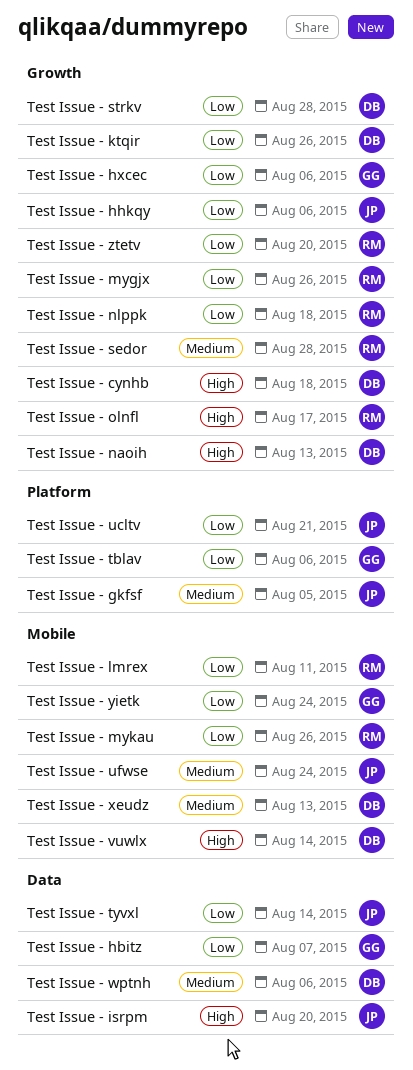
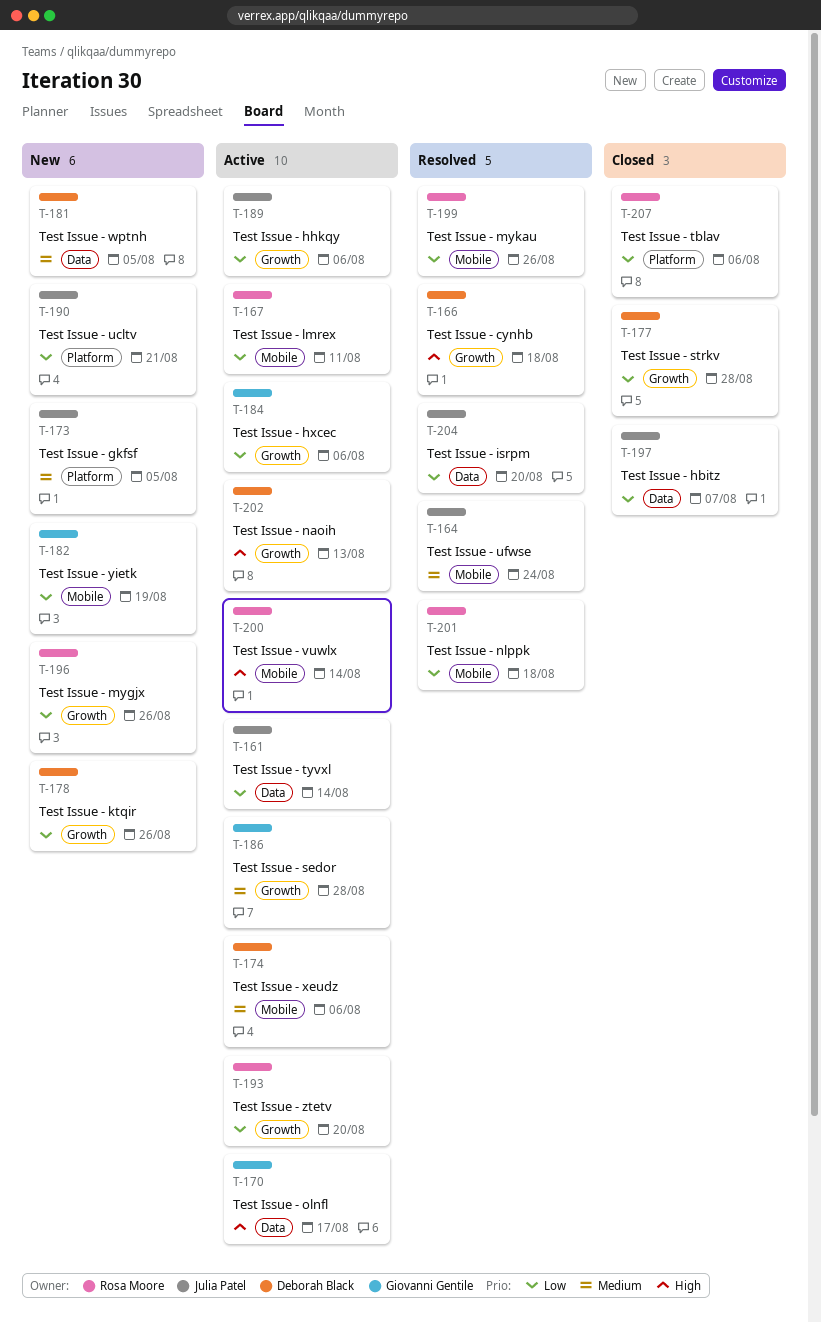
Test Issue - hbitz, owner: Giovanni Gentile -> Julia Patel
Test Issue - isrpm, priority: High -> Low
Test Issue - nlppk, label: Growth -> Mobile
Test Issue - olnfl, owner: Rosa Moore -> Giovanni Gentile
Test Issue - olnfl, label: Growth -> Data
Test Issue - sedor, owner: Rosa Moore -> Giovanni Gentile
Test Issue - tblav, owner: Giovanni Gentile -> Rosa Moore
Test Issue - vuwlx, owner: Deborah Black -> Rosa Moore
Test Issue - wptnh, due: Aug 6 -> Aug 5
Test Issue - xeudz, due: Aug 13 -> Aug 6
Test Issue - yietk, due: Aug 24 -> Aug 19

